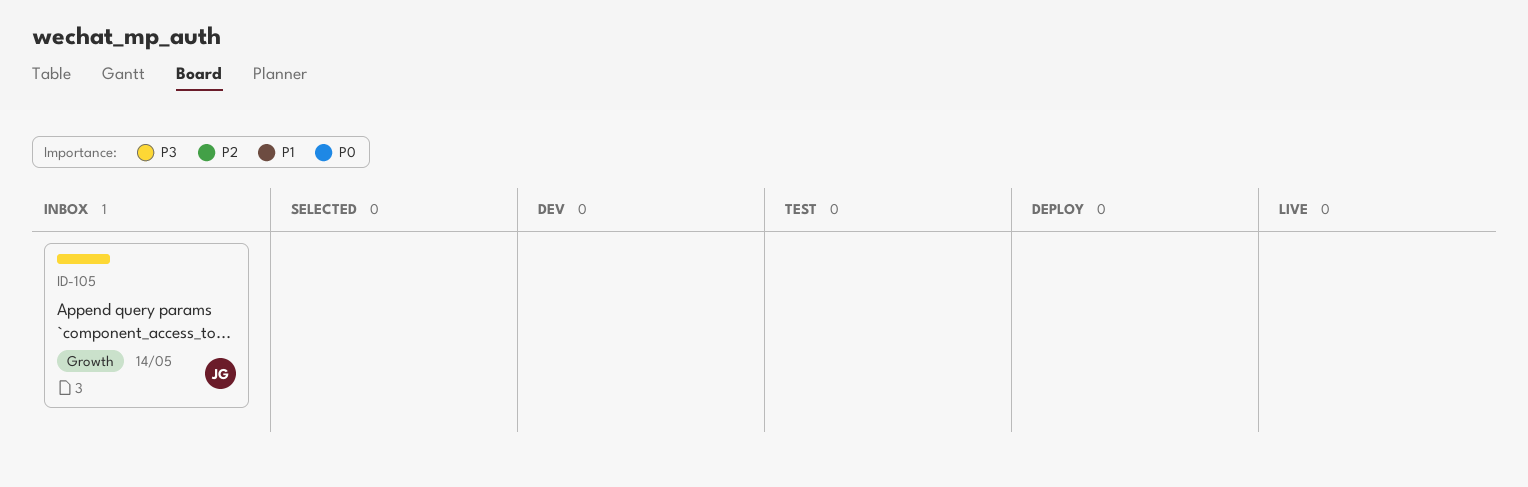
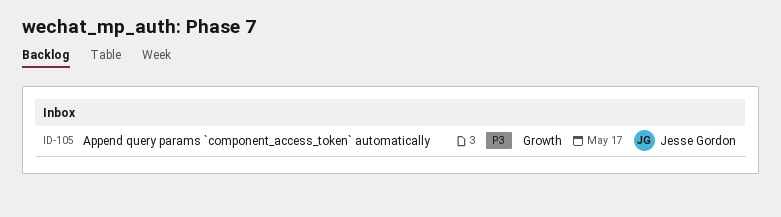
ID-105, due: May 14 -> May 17

